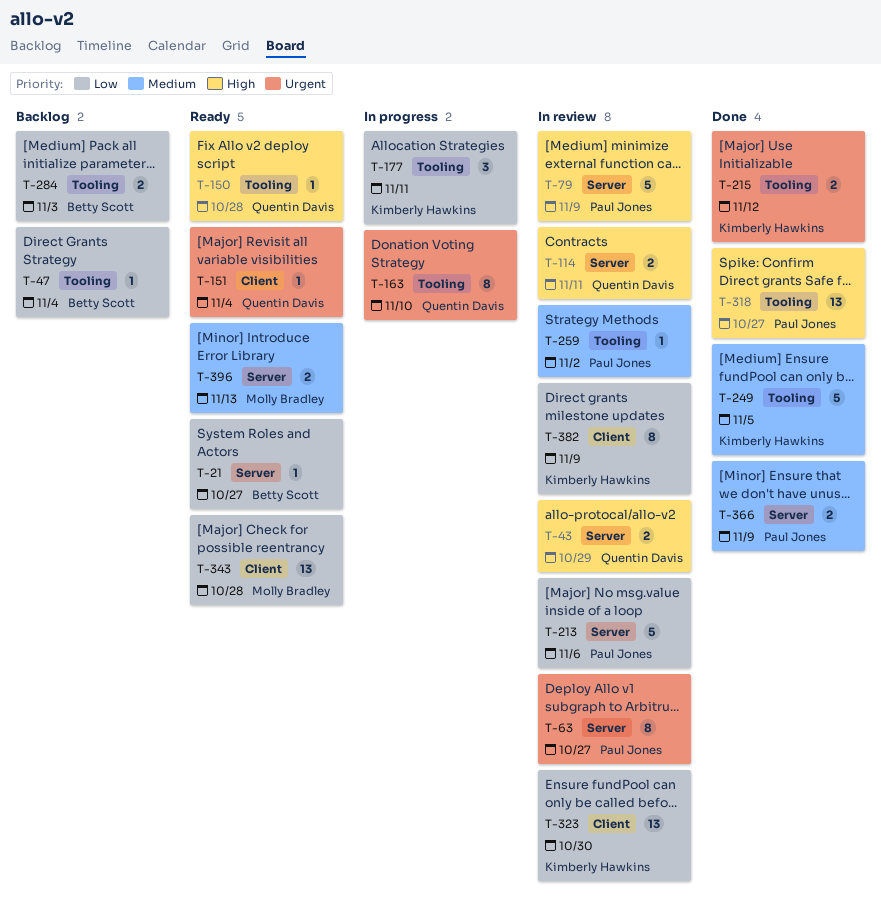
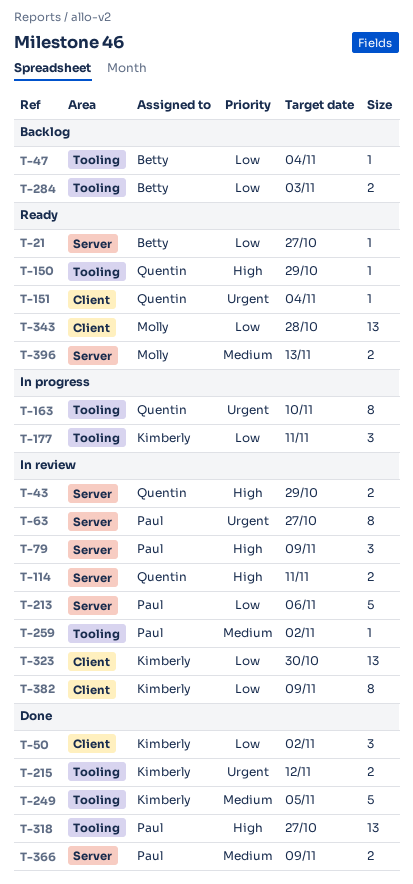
T-50: none -> present
T-79, estimate: 5 -> 3
T-150, due: Oct 28 -> Oct 29

